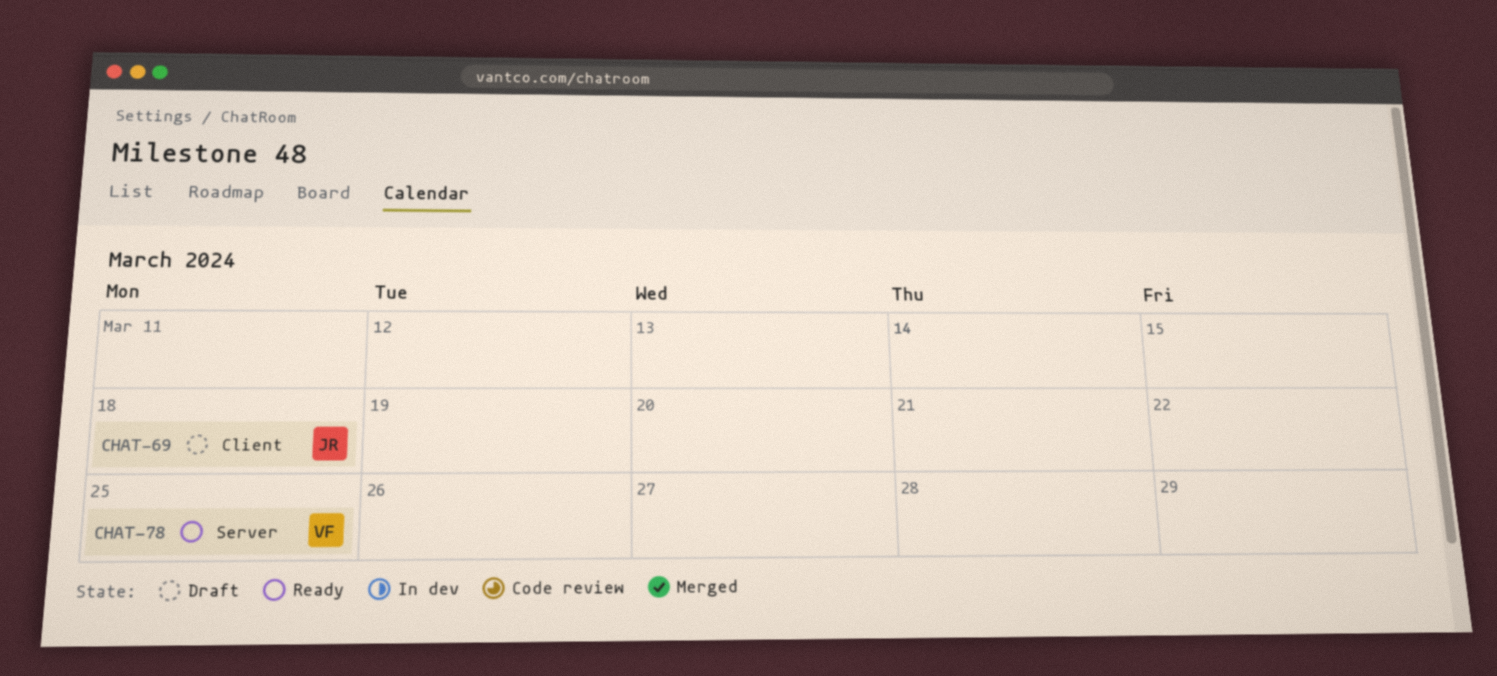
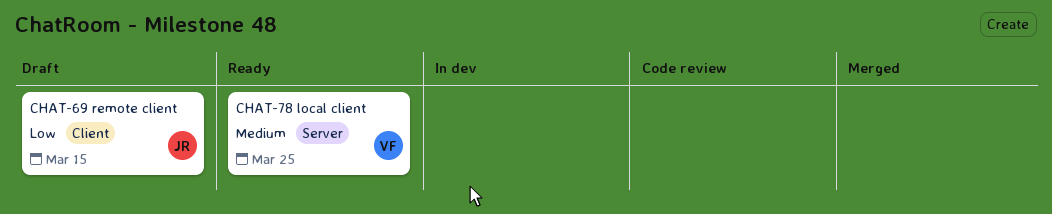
CHAT-69, due: Mar 18 -> Mar 15

